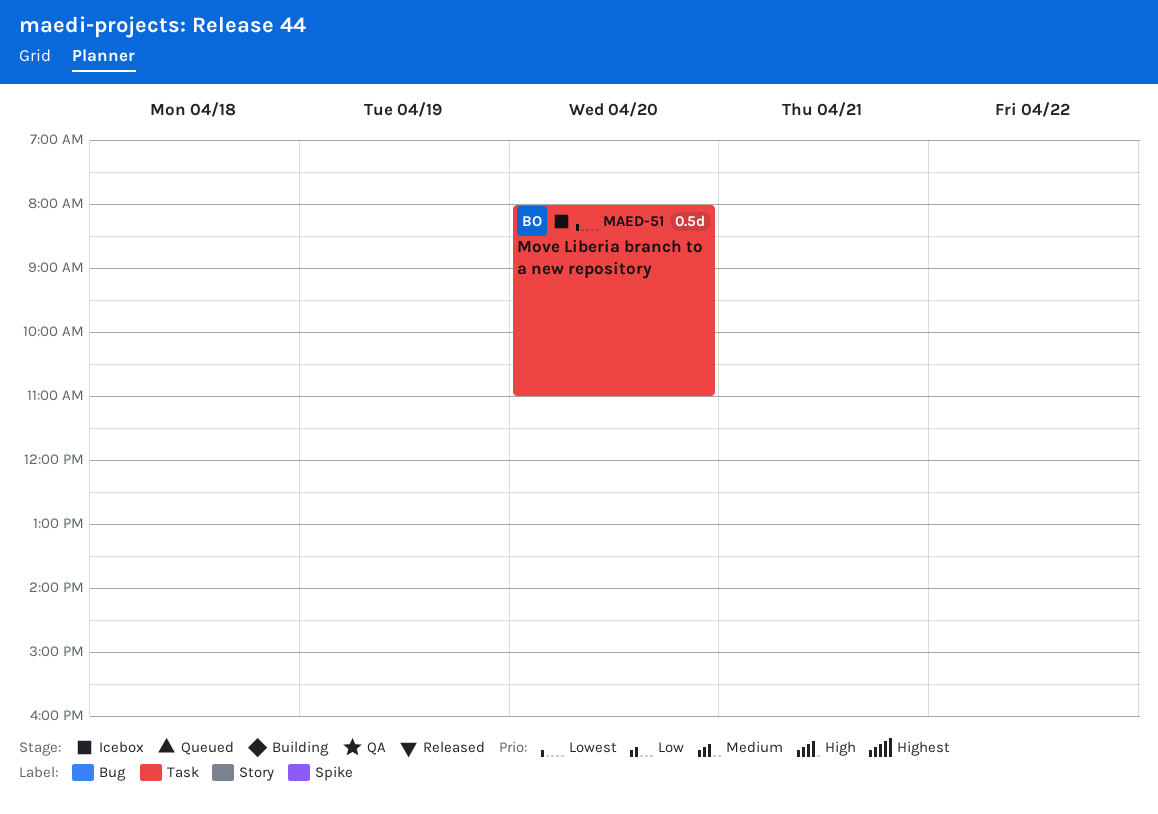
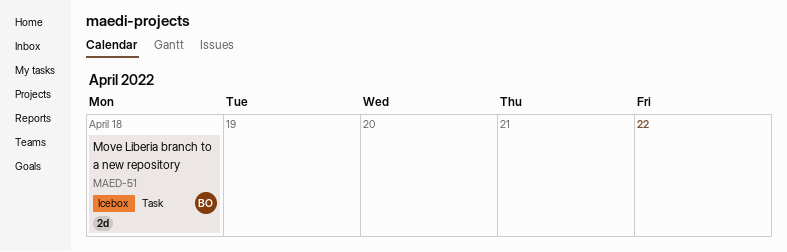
MAED-51, estimate: 0.5d -> 2d
MAED-51, day: Apr 20 -> Apr 18

